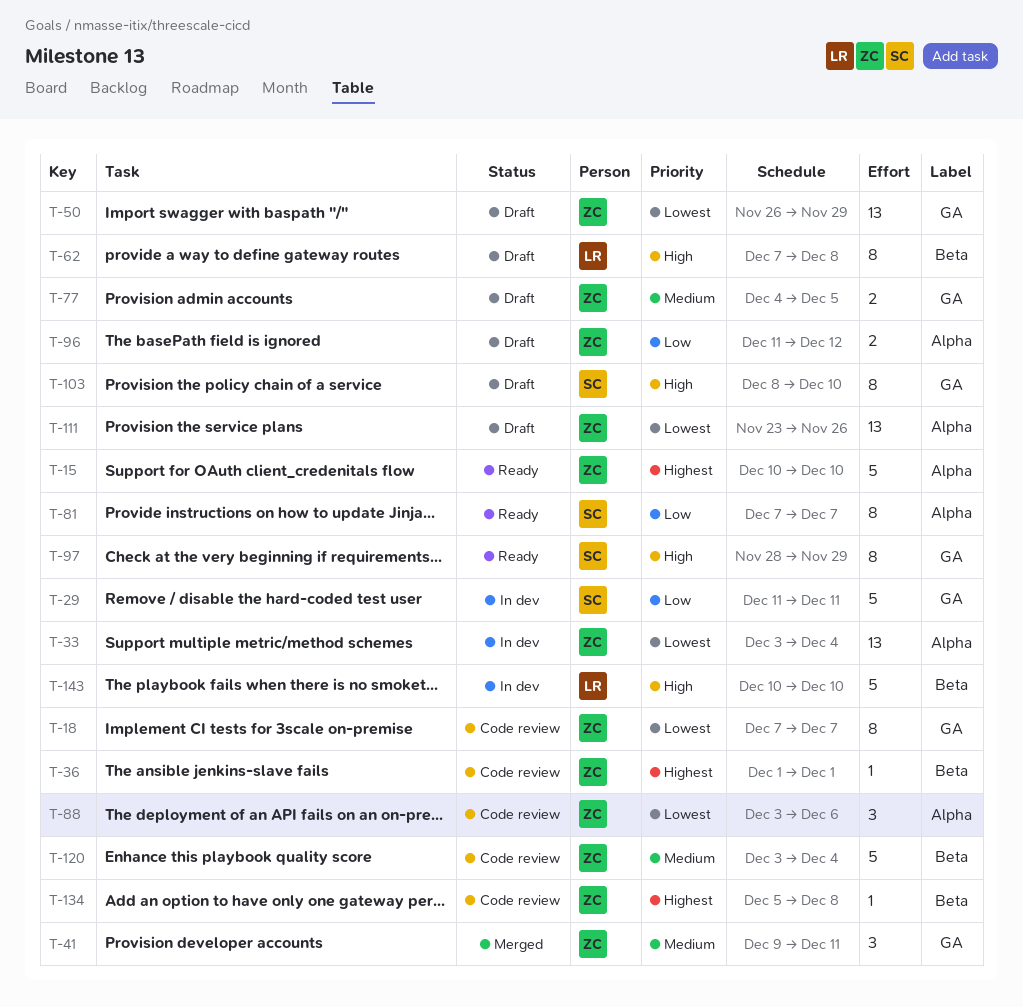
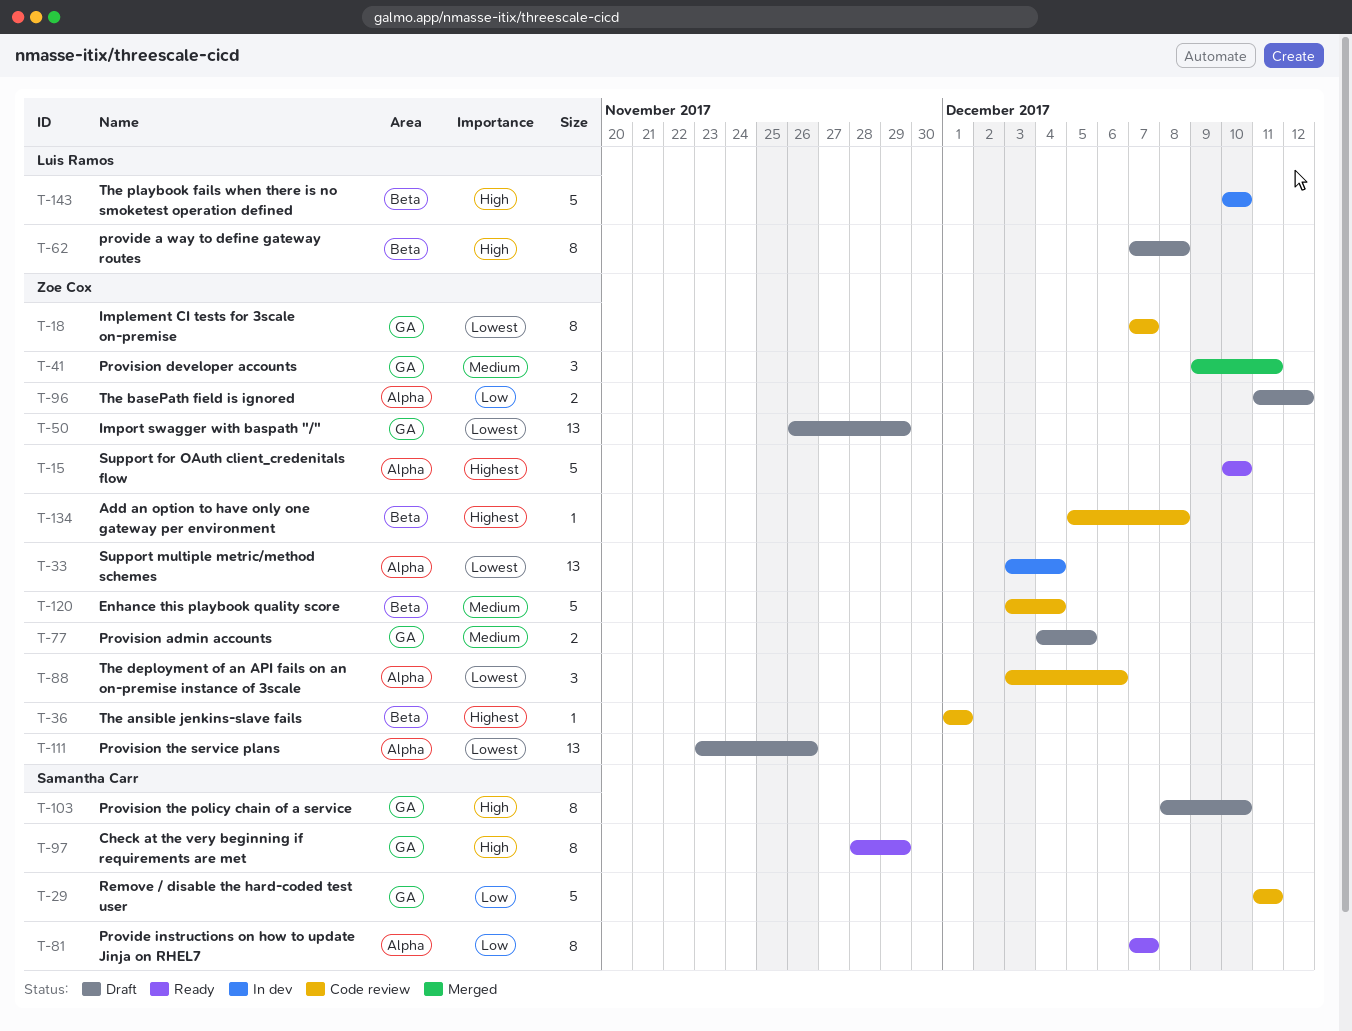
T-29, status: In dev -> Code review

